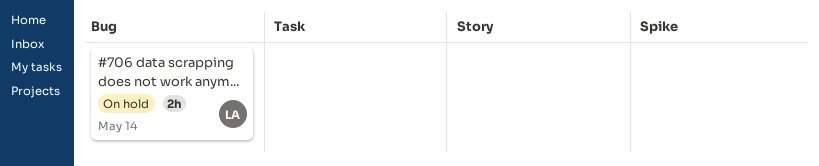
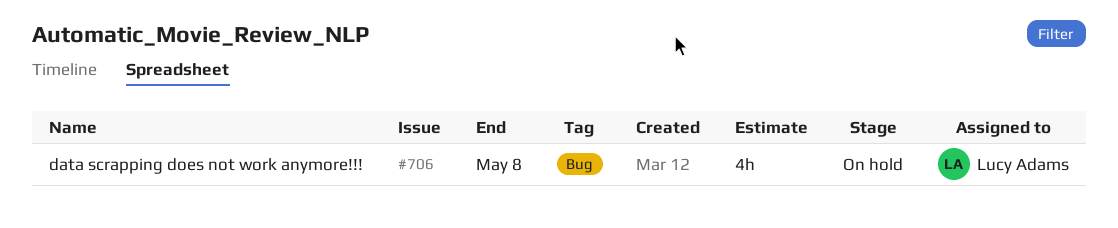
#706, estimate: 2h -> 4h
#706, due: May 14 -> May 8

